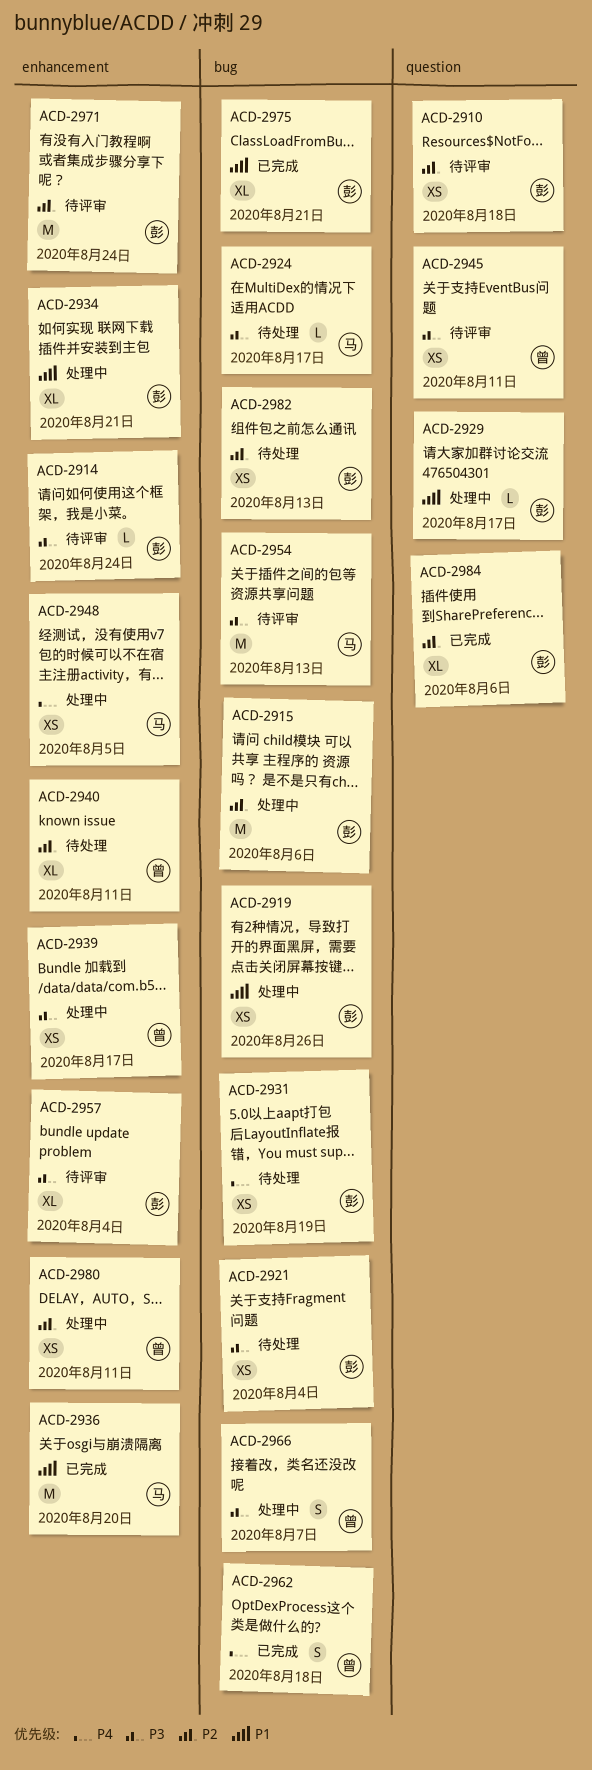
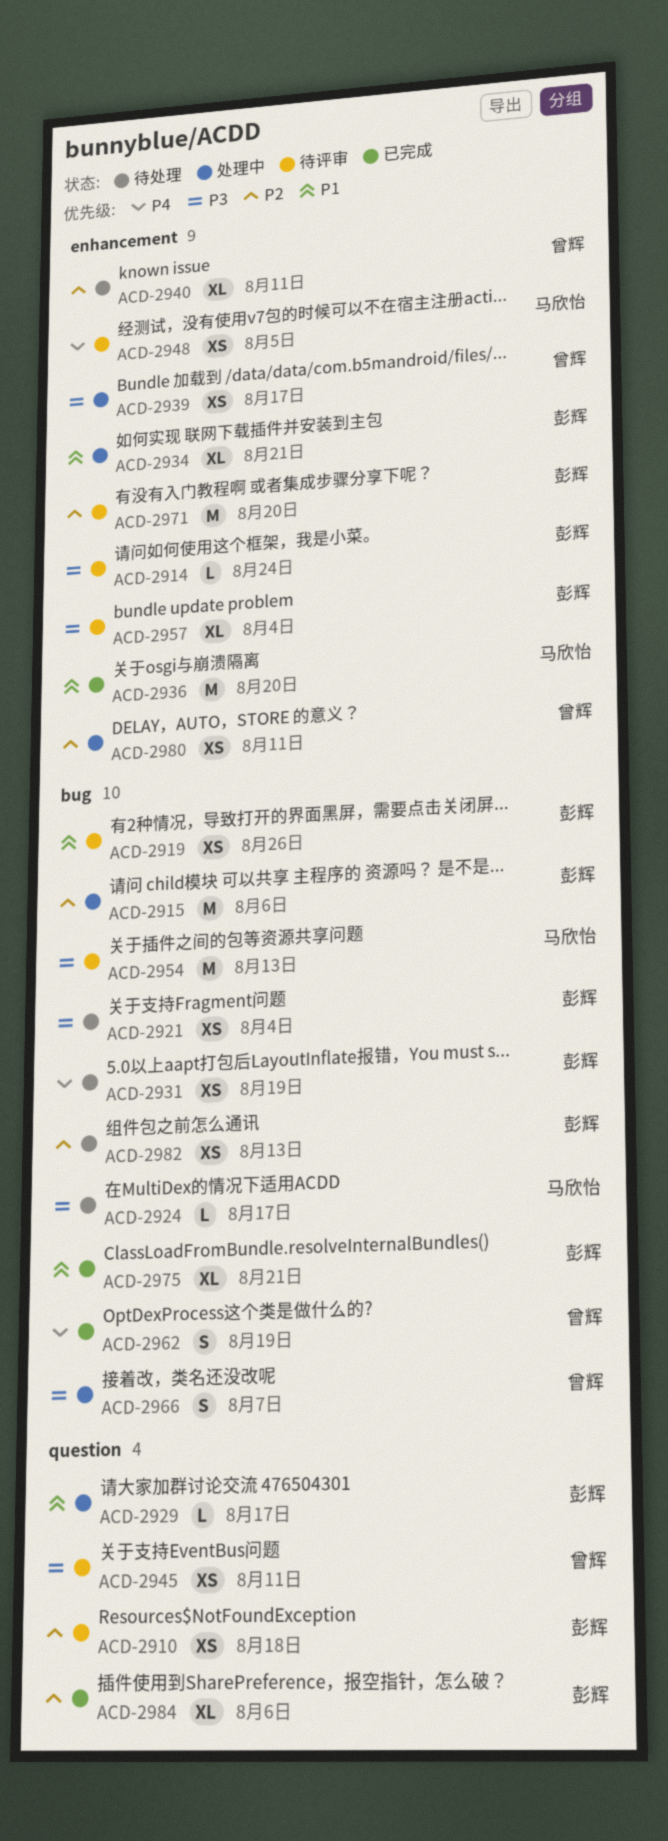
ACD-2919, status: 处理中 -> 待评审
ACD-2948, status: 处理中 -> 待评审
ACD-2962, due: Aug 18 -> Aug 19
ACD-2971, due: Aug 24 -> Aug 20

